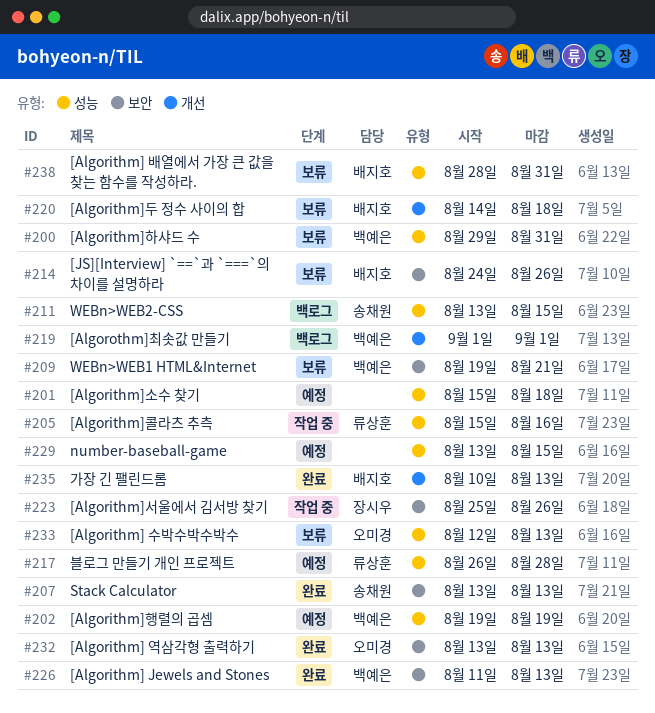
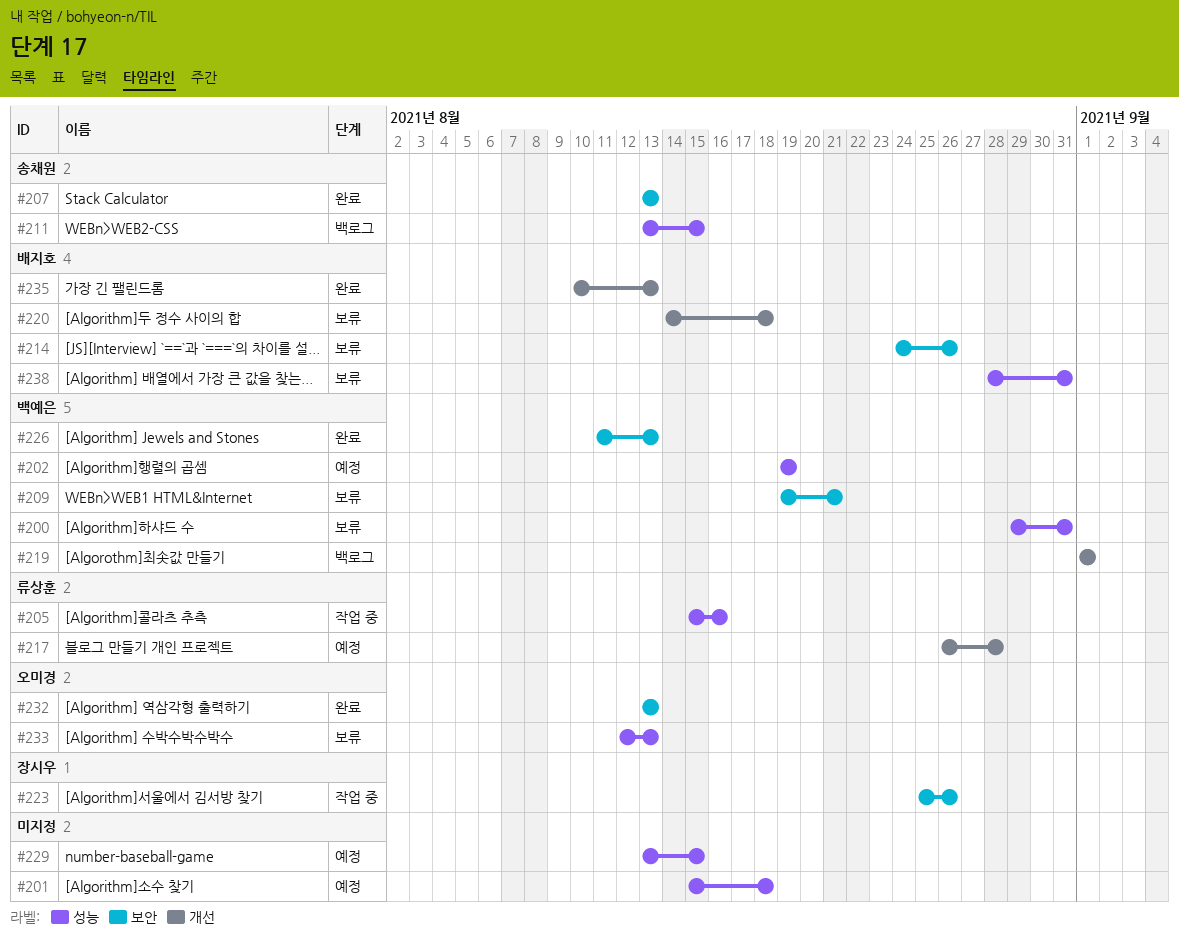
#217, label: 성능 -> 개선

